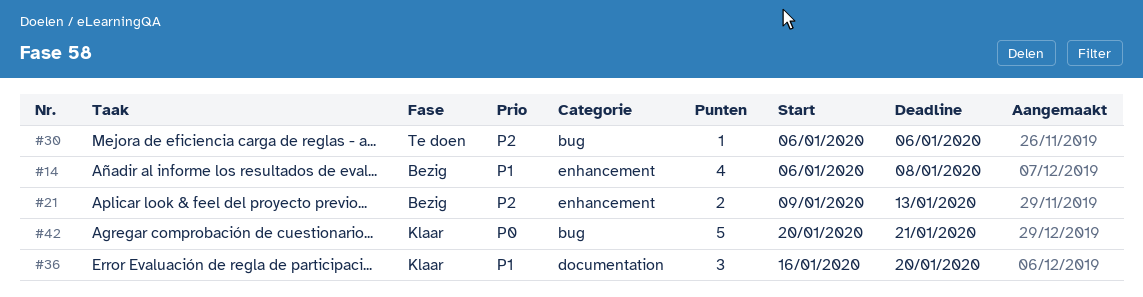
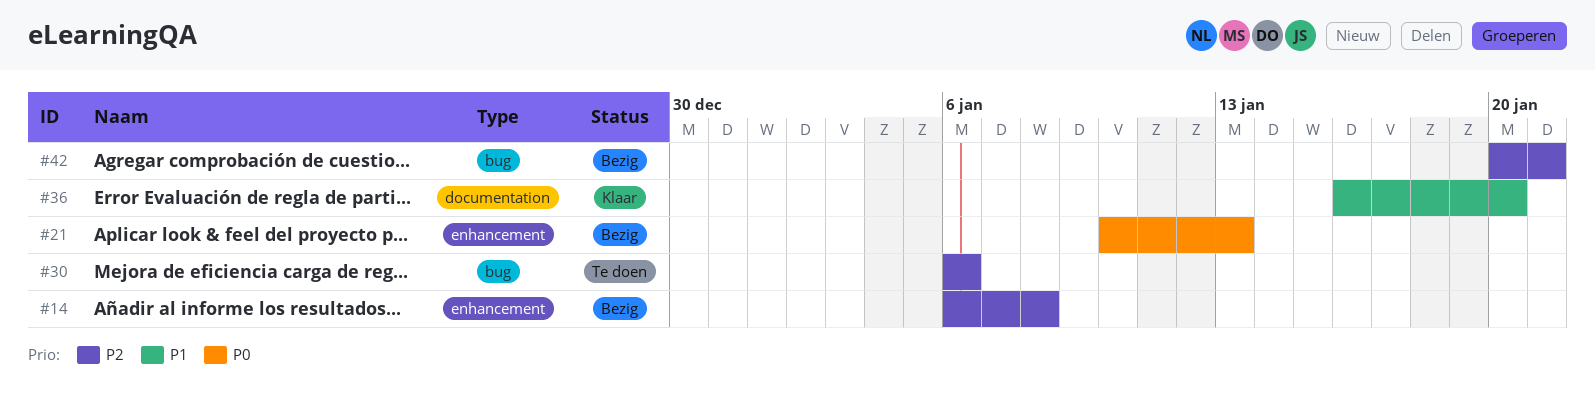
#14, priority: P1 -> P2
#21, priority: P2 -> P0
#21, start: Jan 9 -> Jan 10
#42, status: Klaar -> Bezig
#42, priority: P0 -> P2

